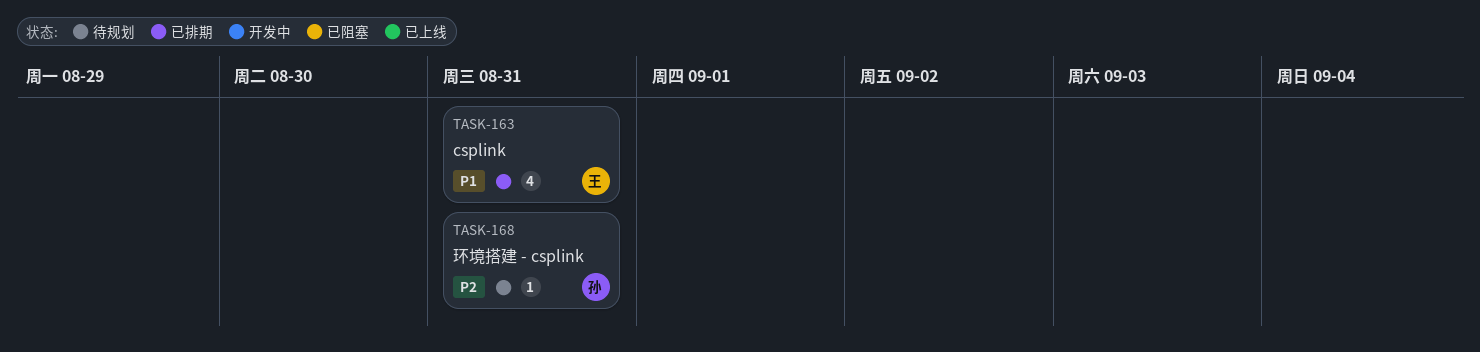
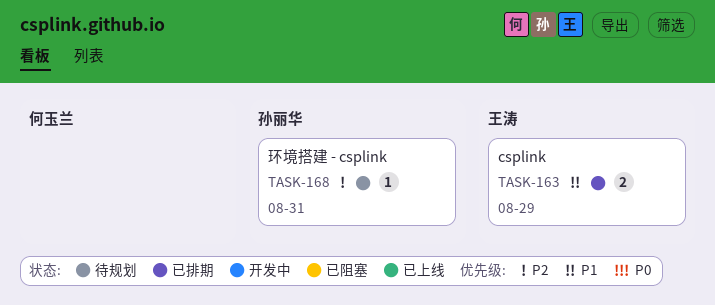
TASK-163, estimate: 4 -> 2
TASK-163, due: Aug 31 -> Aug 29

